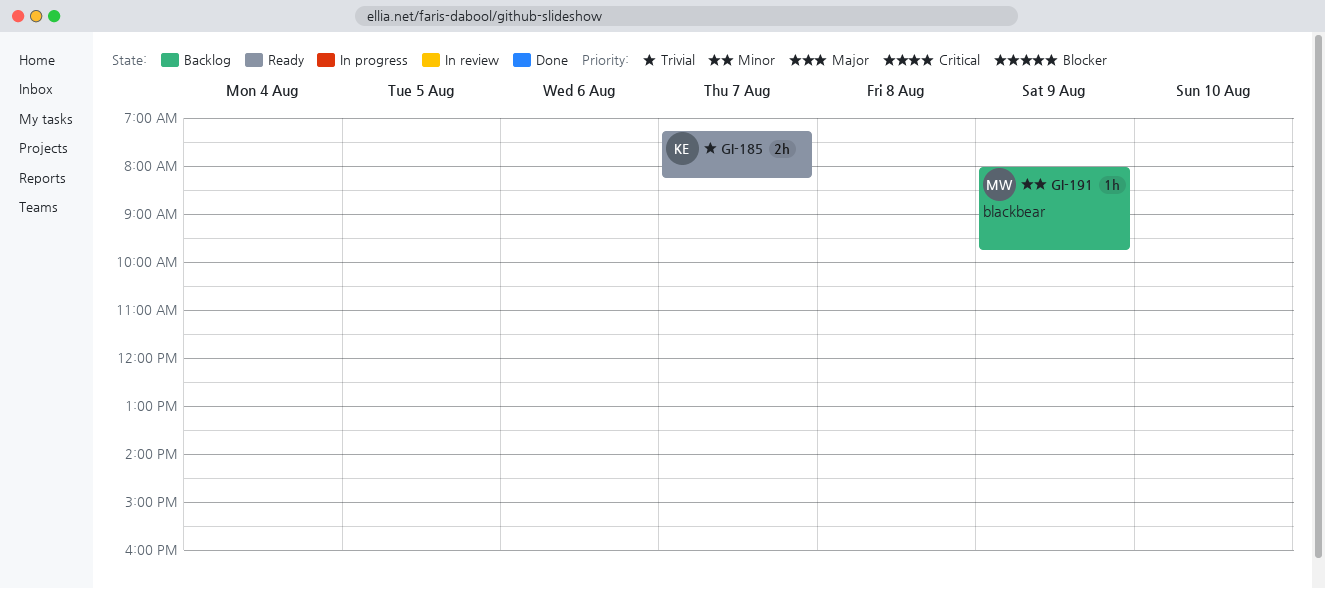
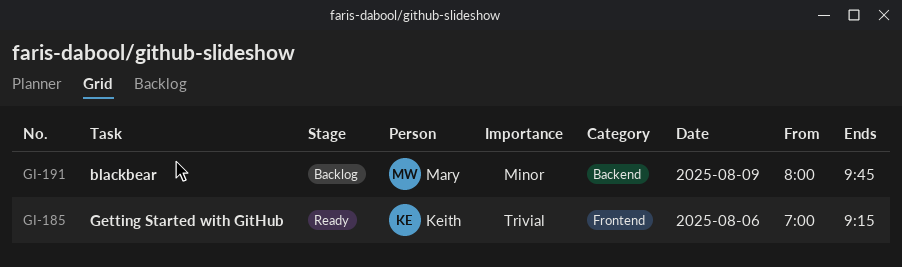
GI-185, day: Aug 7 -> Aug 6
GI-185, begins: 07:15 -> 07:00
GI-185, ends: 08:15 -> 09:15

